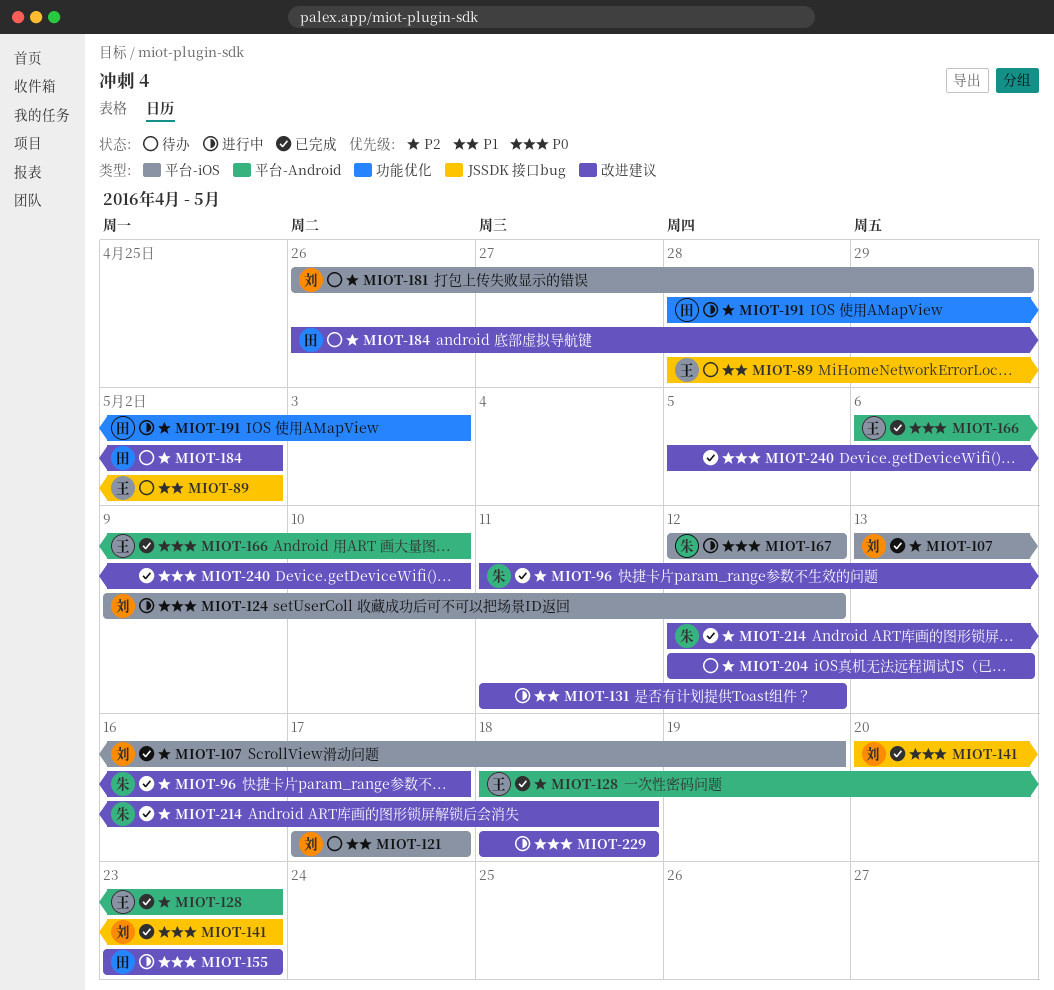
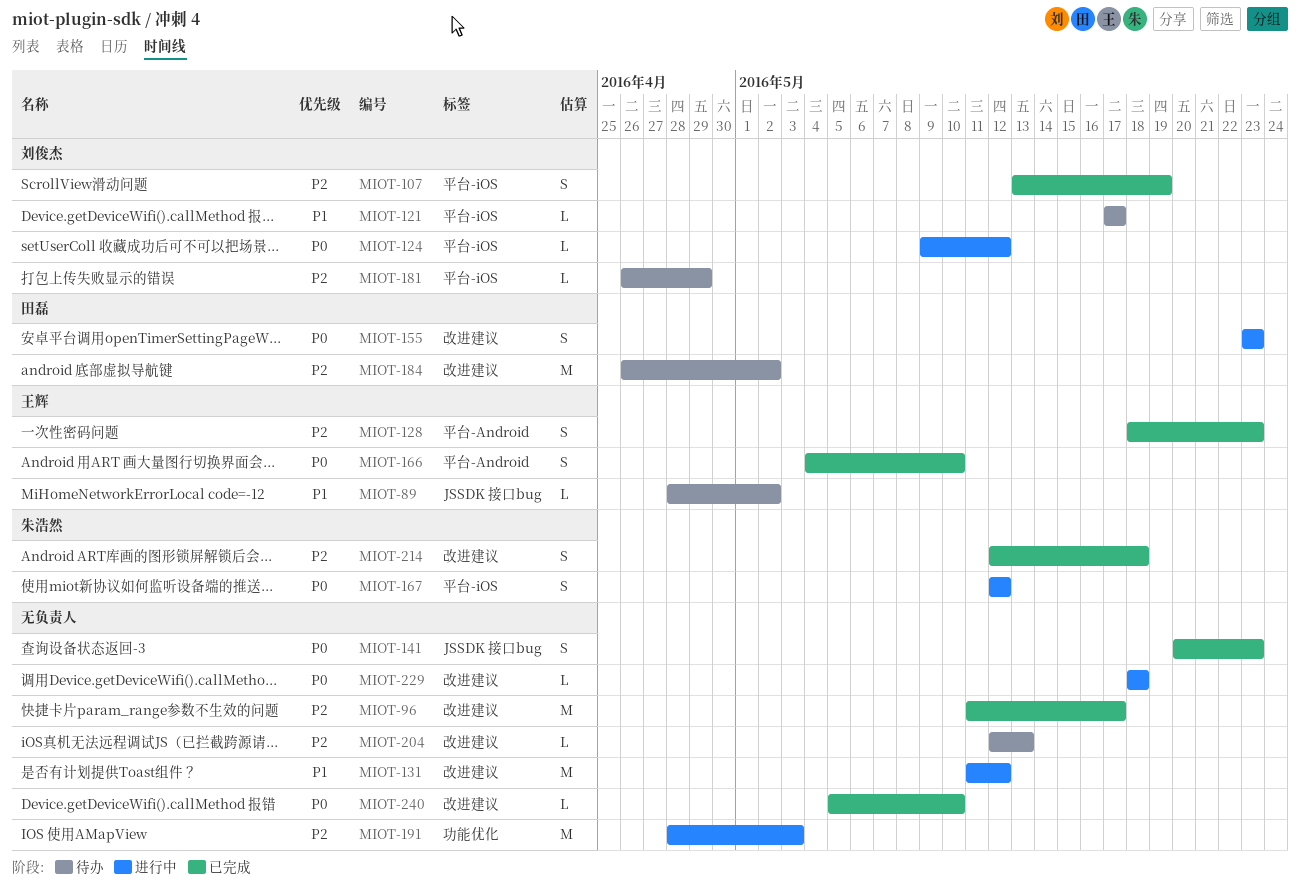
MIOT-96, owner: 朱浩然 -> none
MIOT-141, owner: 刘俊杰 -> none
MIOT-166, start: May 6 -> May 4
MIOT-191, owner: 田磊 -> none

